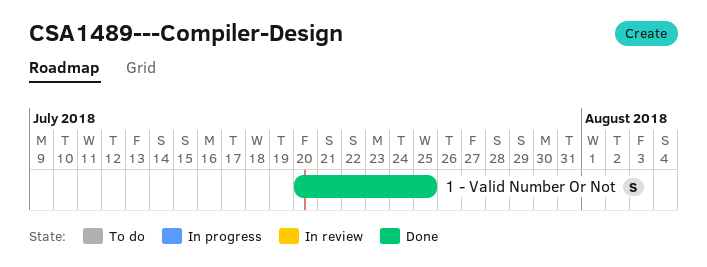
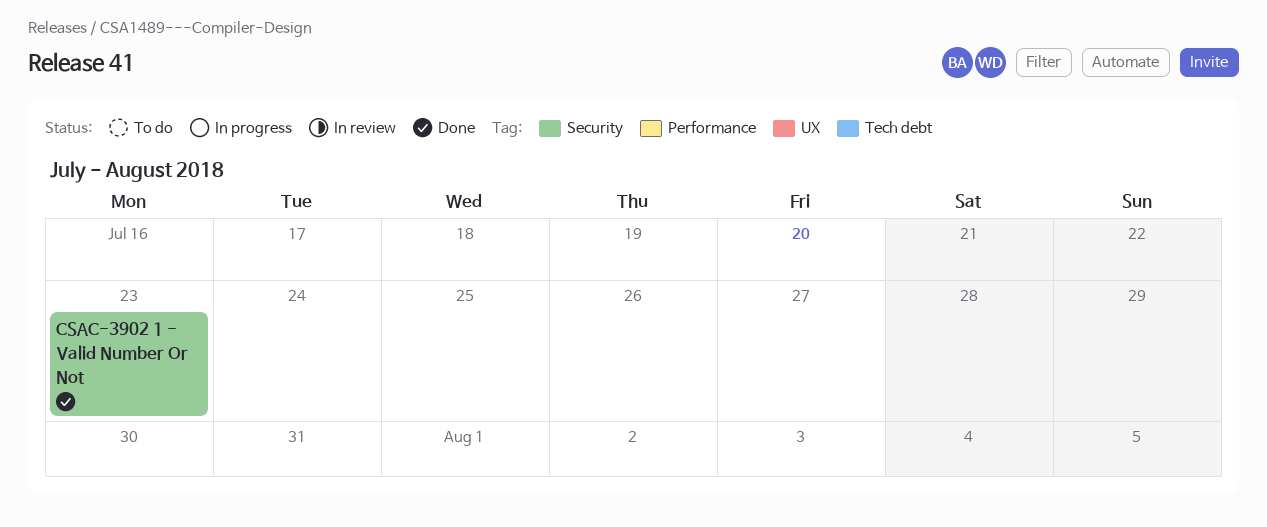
1 - Valid Number Or Not, due: Jul 25 -> Jul 23

